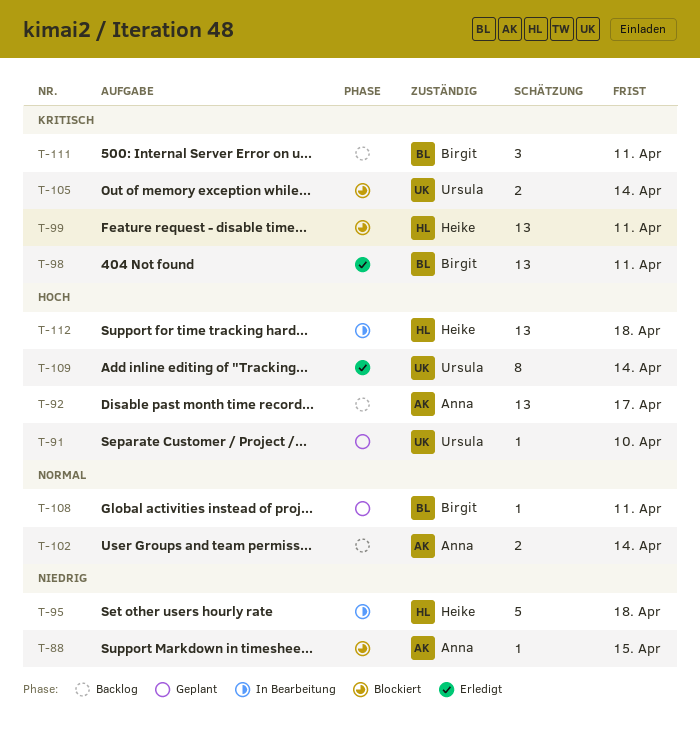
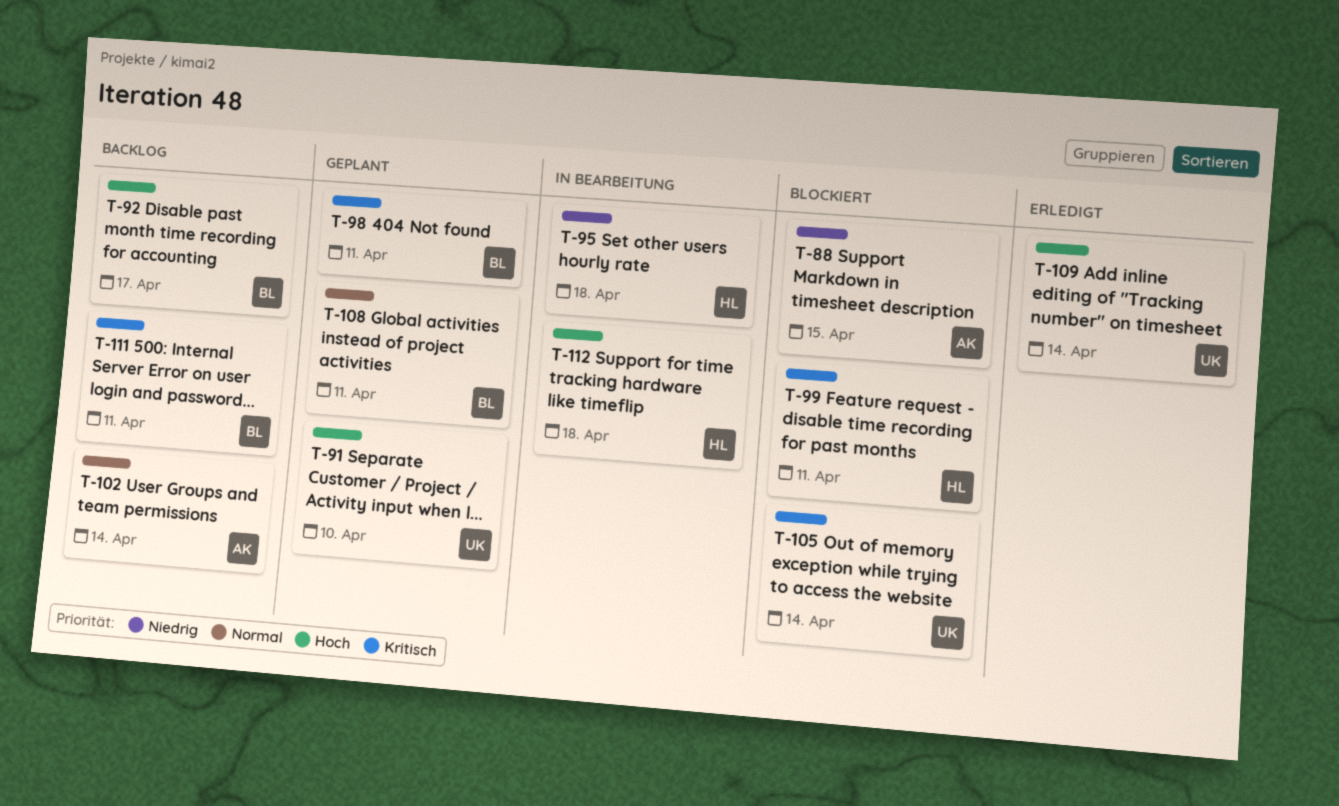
T-92, owner: Anna -> Birgit
T-98, status: Erledigt -> Geplant

